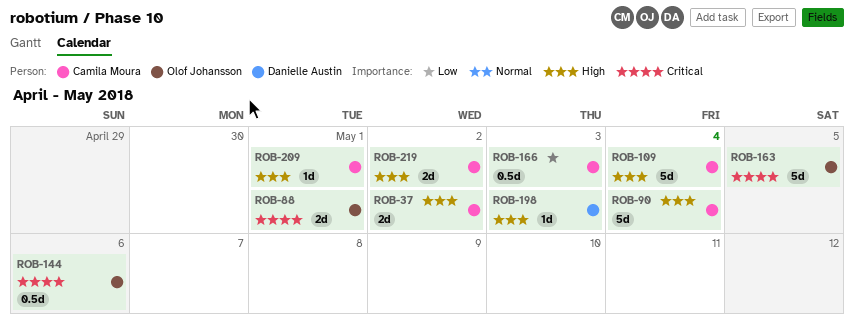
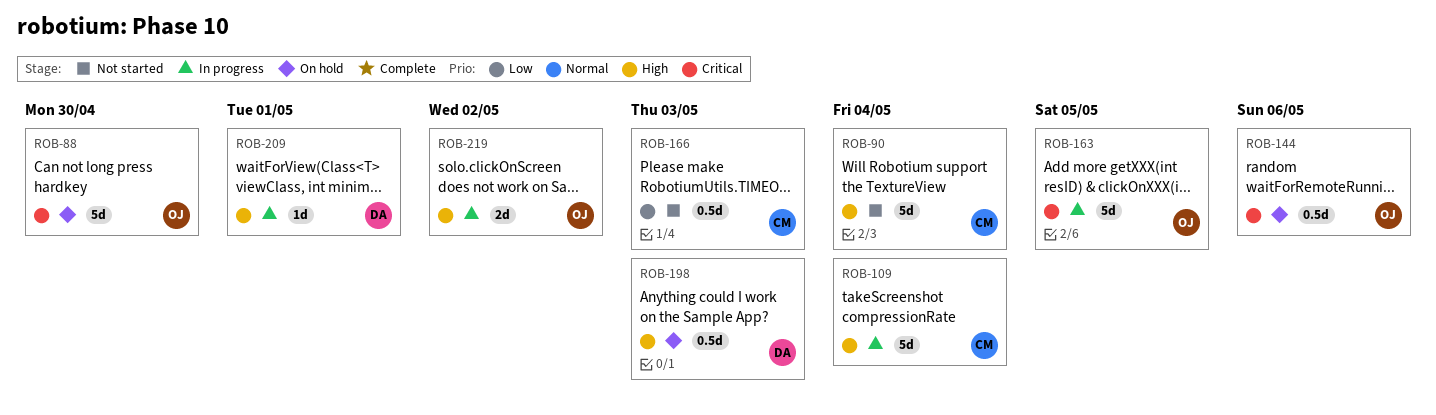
ROB-37: present -> none
ROB-88, estimate: 2d -> 5d
ROB-88, due: May 1 -> Apr 30
ROB-198, estimate: 1d -> 0.5d
ROB-209, owner: Camila Moura -> Danielle Austin
ROB-219, owner: Camila Moura -> Olof Johansson

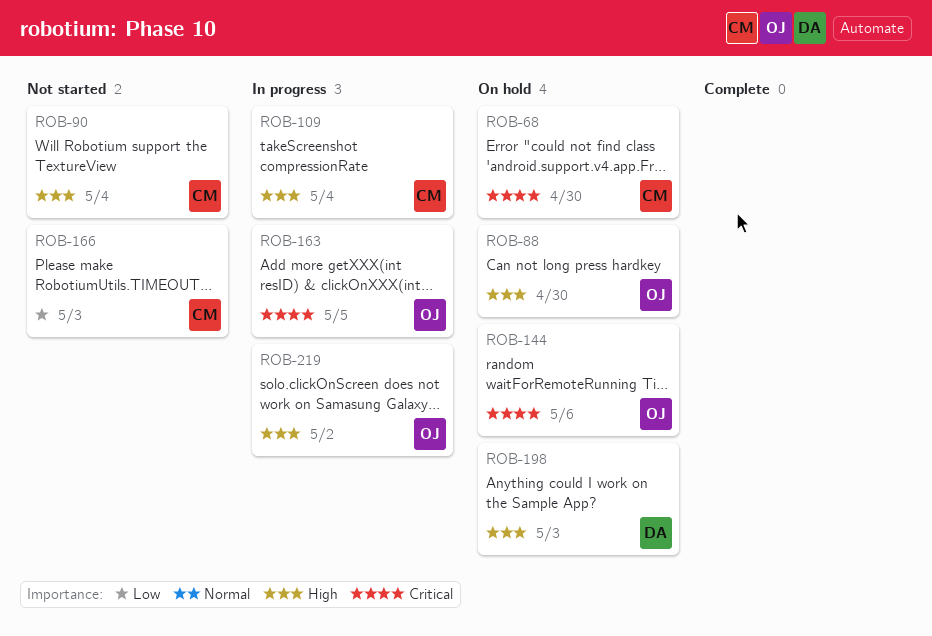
ROB-68: none -> present
ROB-88, priority: Critical -> High
ROB-209: present -> none

